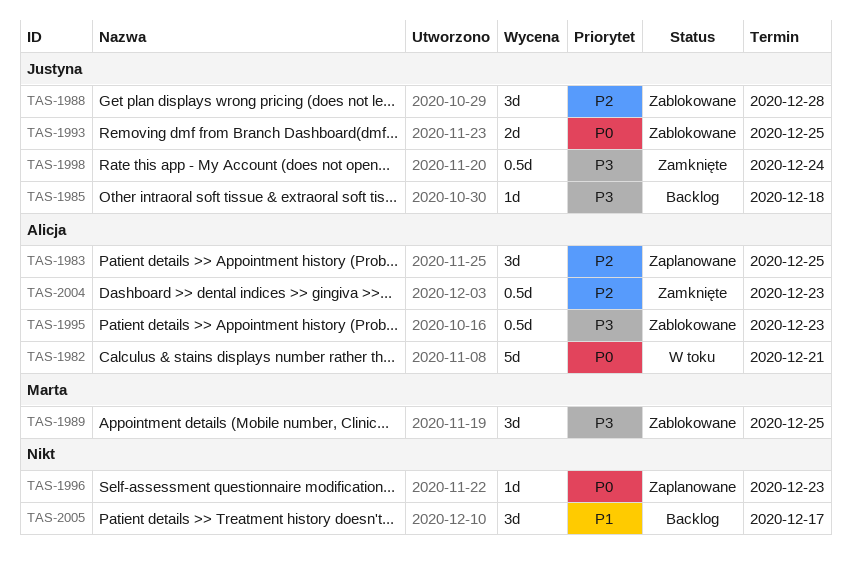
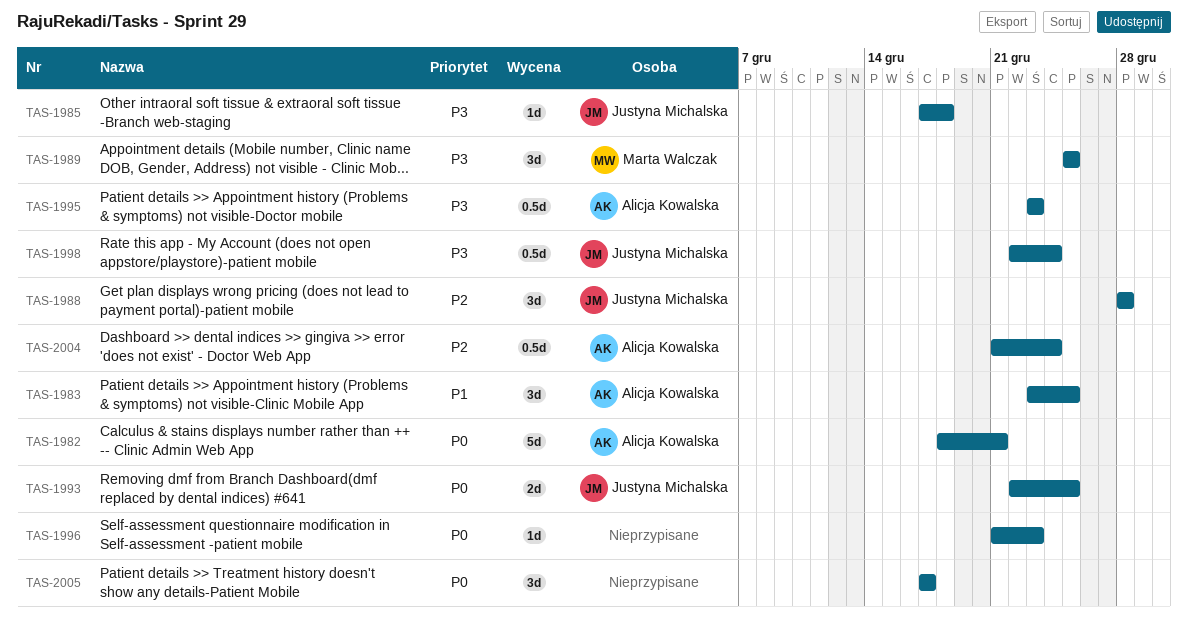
TAS-1983, priority: P2 -> P1
TAS-2004, due: Dec 23 -> Dec 24
TAS-2005, priority: P1 -> P0

